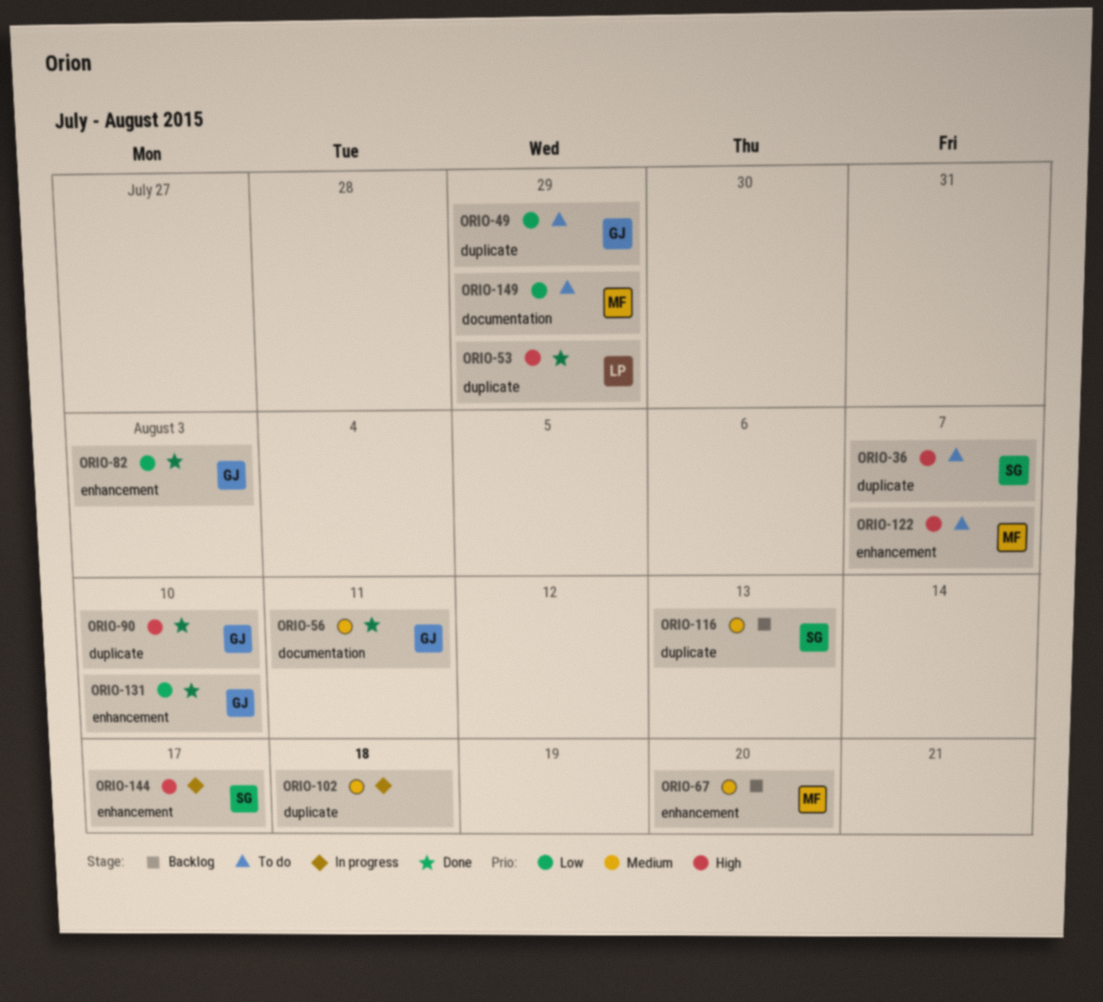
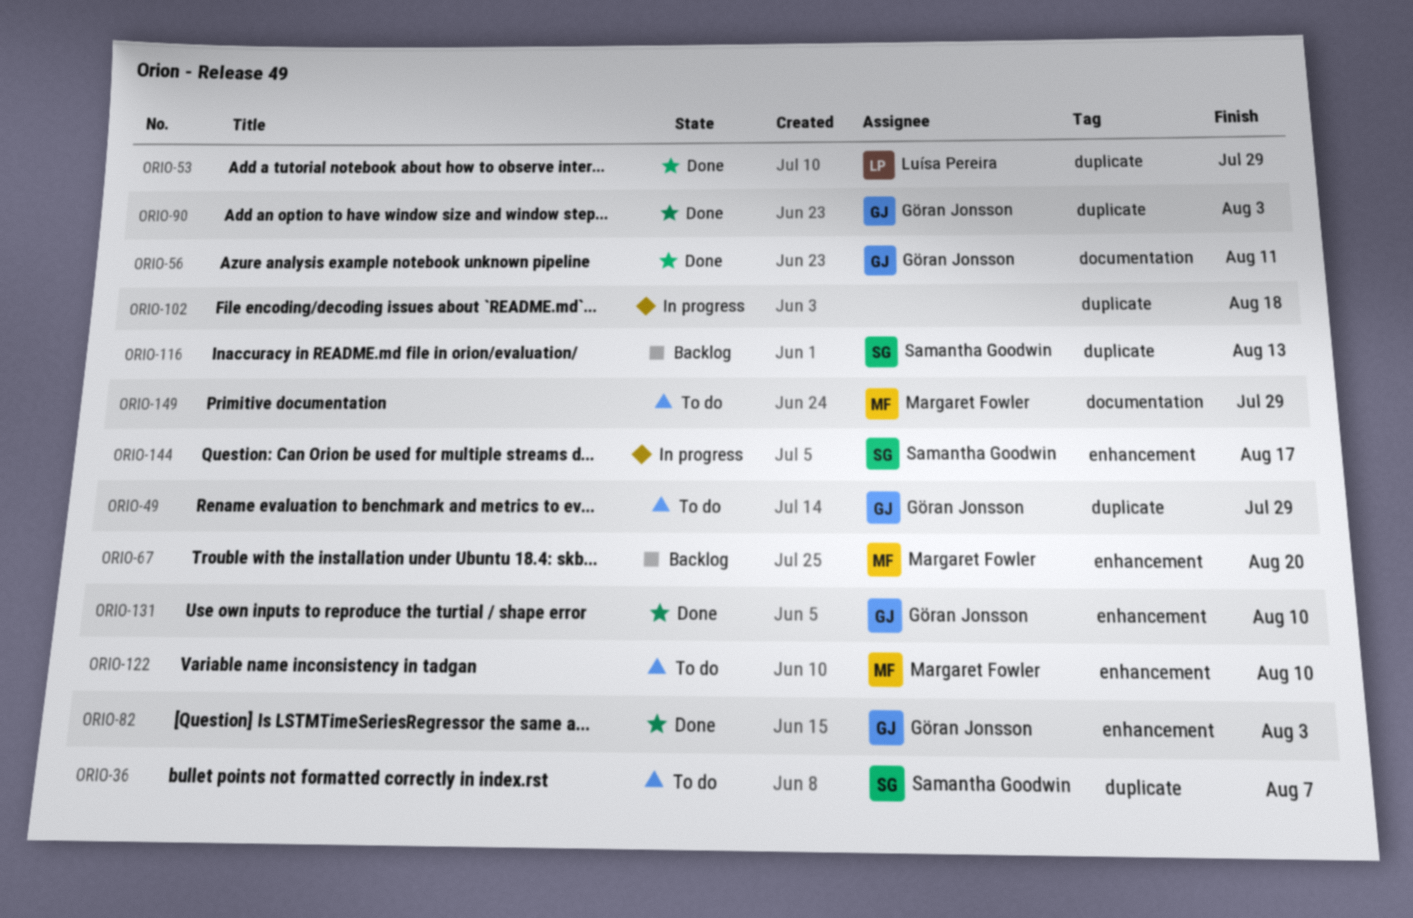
ORIO-90, due: Aug 10 -> Aug 3
ORIO-122, due: Aug 7 -> Aug 10

